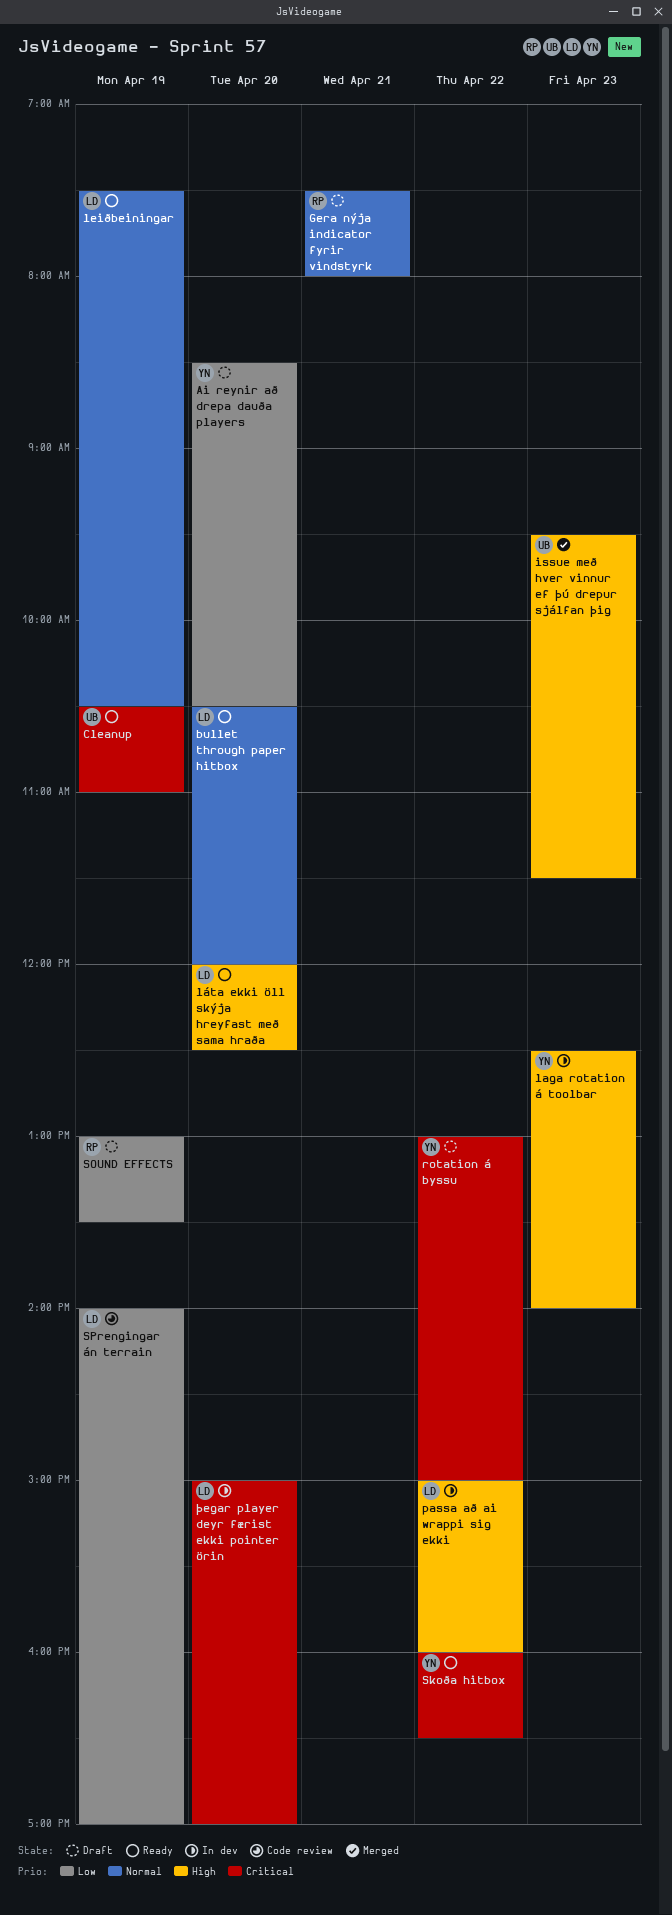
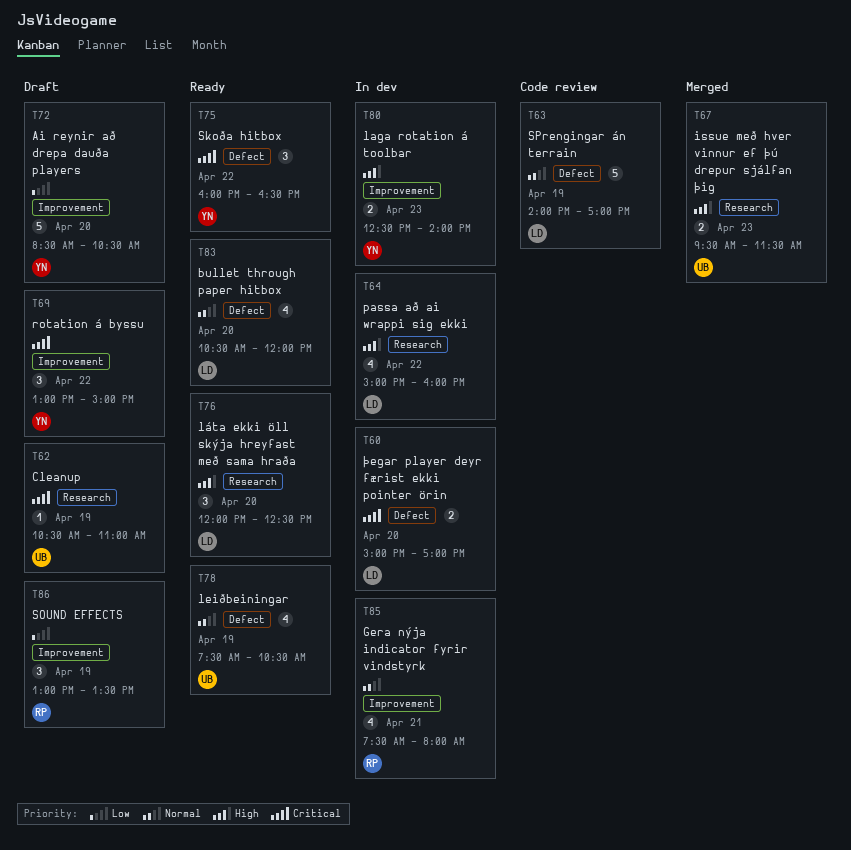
Cleanup, status: Ready -> Draft
Gera nýja indicator fyrir vindstyrk, status: Draft -> In dev
leiðbeiningar, owner: LD -> UB
SPrengingar án terrain, priority: Low -> Normal

